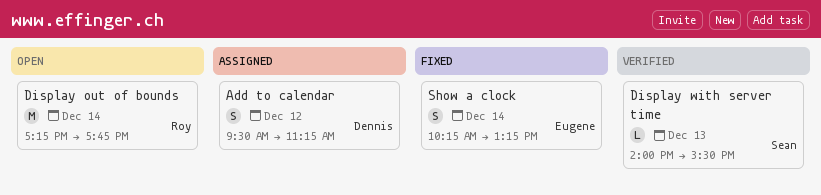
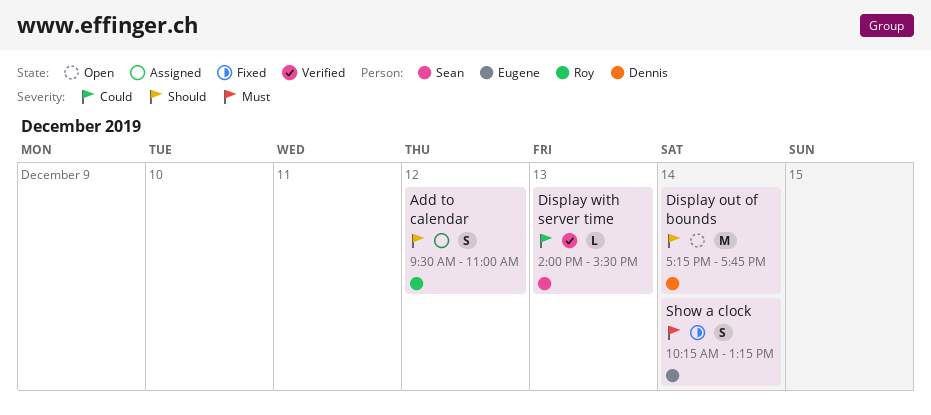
Add to calendar, owner: Dennis -> Roy
Add to calendar, ends: 11:15 -> 11:00
Display out of bounds, owner: Roy -> Dennis

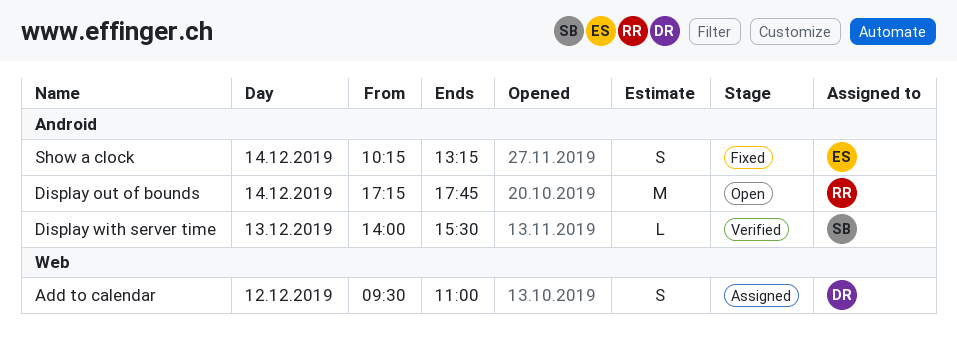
Add to calendar, owner: Roy -> Dennis
Display out of bounds, owner: Dennis -> Roy

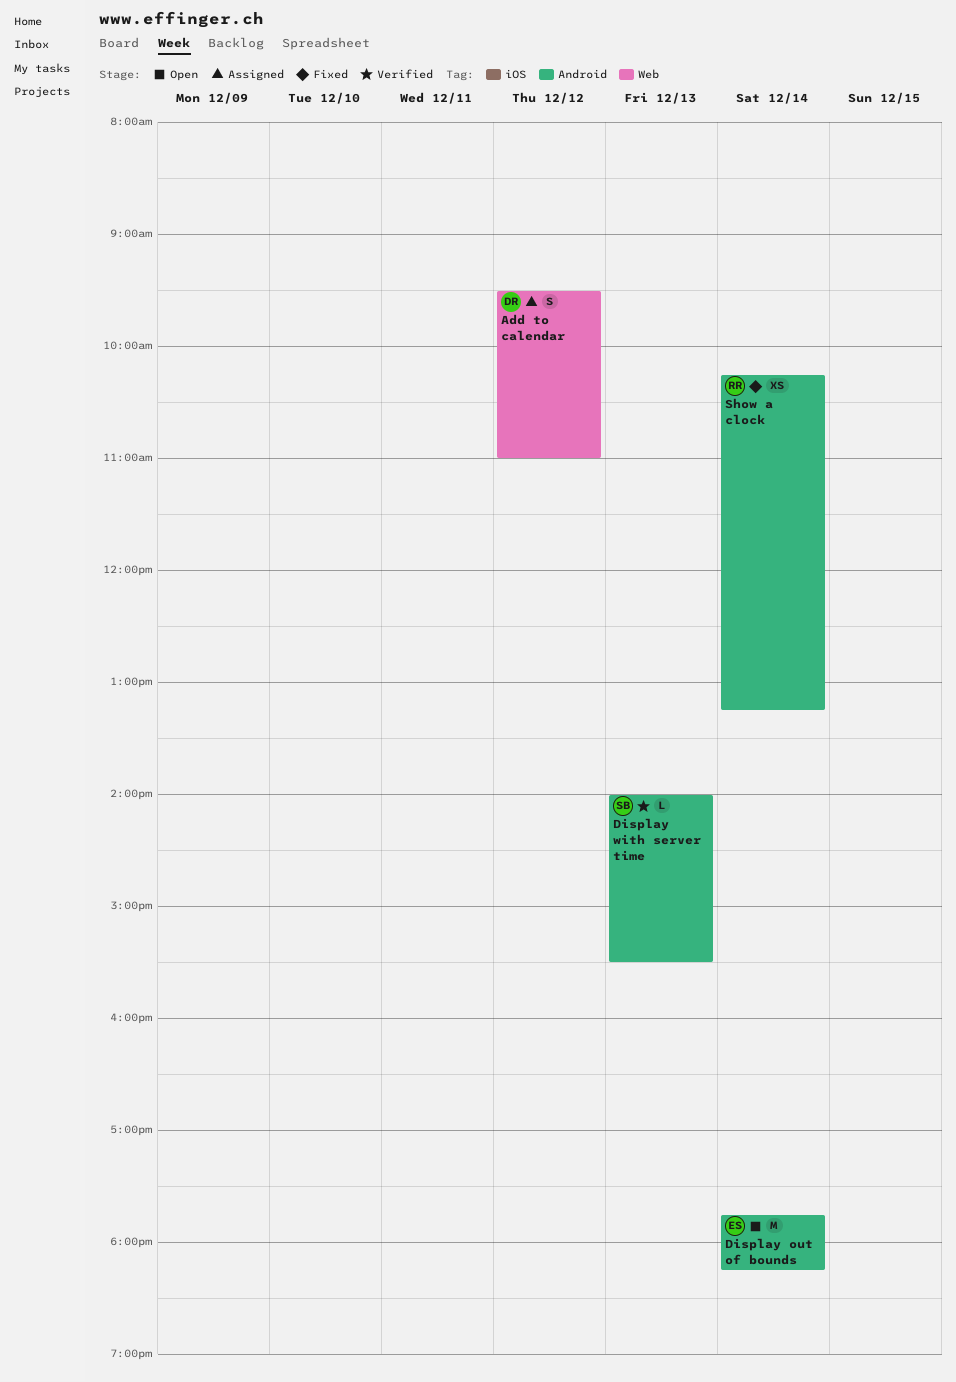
Display out of bounds, owner: RR -> ES
Display out of bounds, begins: 17:15 -> 17:45
Display out of bounds, ends: 17:45 -> 18:15
Show a clock, owner: ES -> RR
Show a clock, estimate: S -> XS

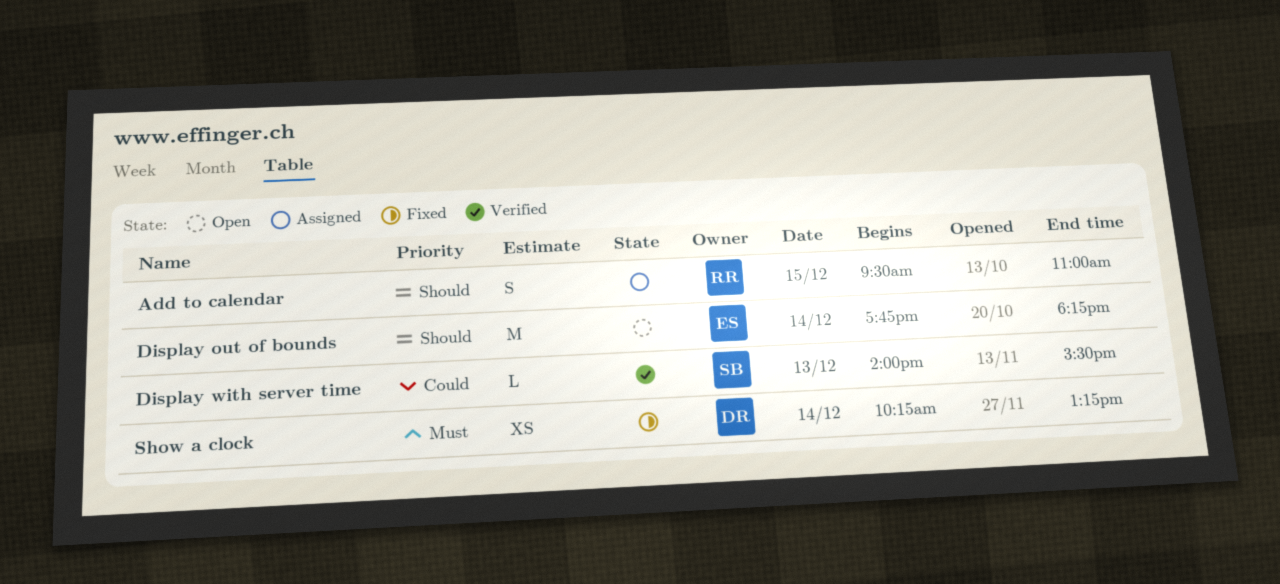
Add to calendar, owner: DR -> RR
Add to calendar, day: Dec 12 -> Dec 15
Show a clock, owner: RR -> DR

